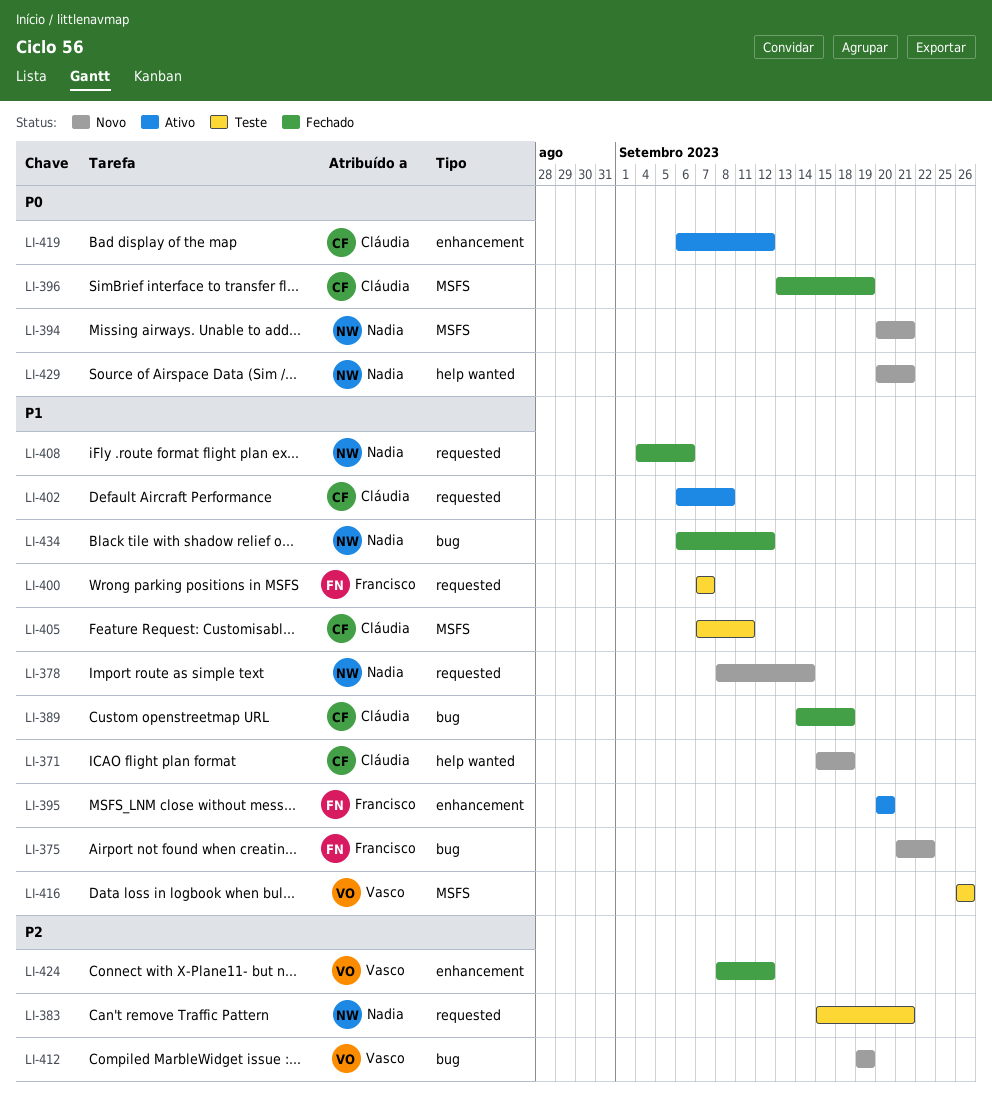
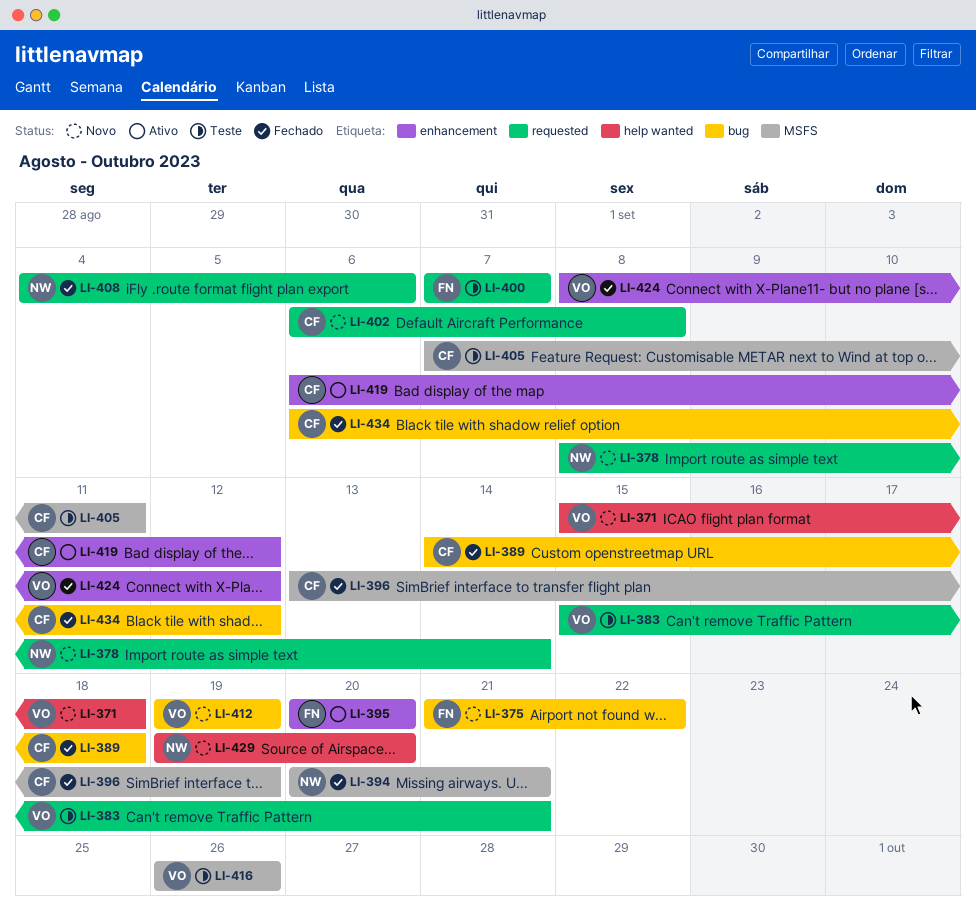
LI-371, owner: Cláudia -> Vasco
LI-383, owner: Nadia -> Vasco
LI-394, status: Novo -> Fechado
LI-402, status: Ativo -> Novo
LI-429, start: Sep 20 -> Sep 19
LI-429, due: Sep 21 -> Sep 20
LI-434, owner: Nadia -> Cláudia

